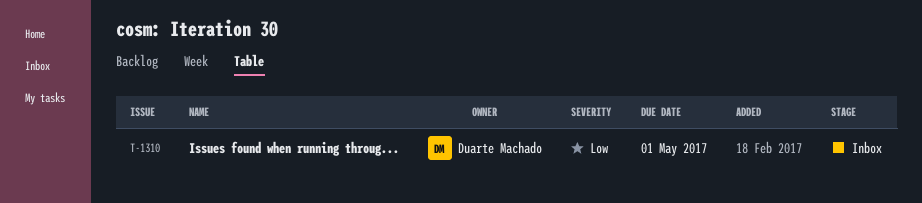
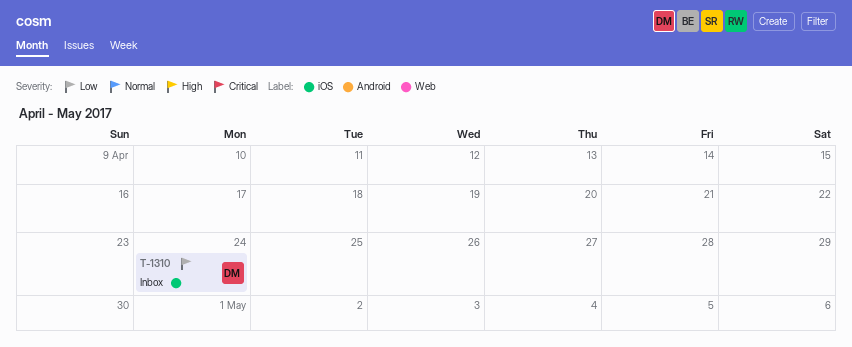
T-1310, due: May 1 -> Apr 24

